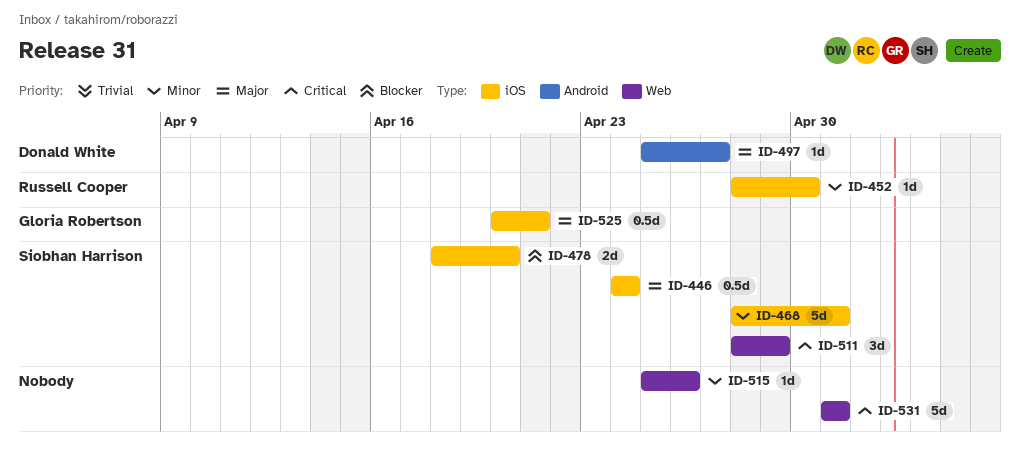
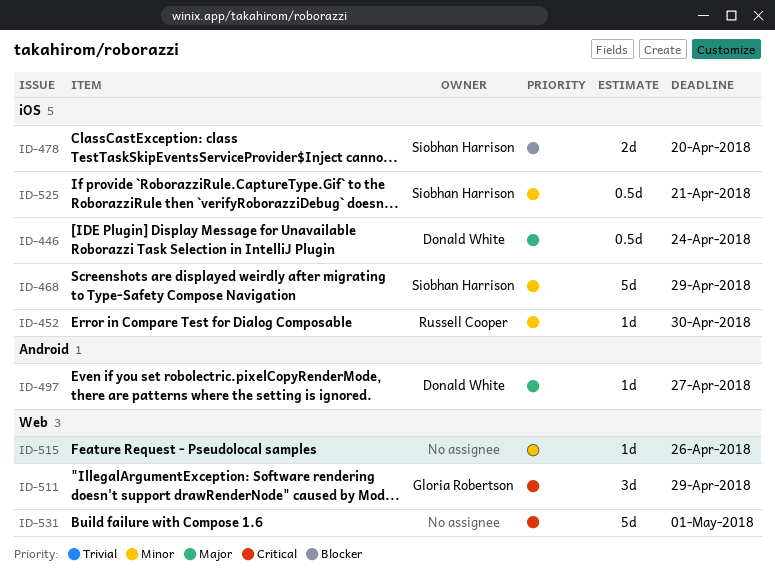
ID-446, owner: Siobhan Harrison -> Donald White
ID-468, due: May 1 -> Apr 29
ID-511, owner: Siobhan Harrison -> Gloria Robertson
ID-525, owner: Gloria Robertson -> Siobhan Harrison
ID-525, priority: Major -> Minor

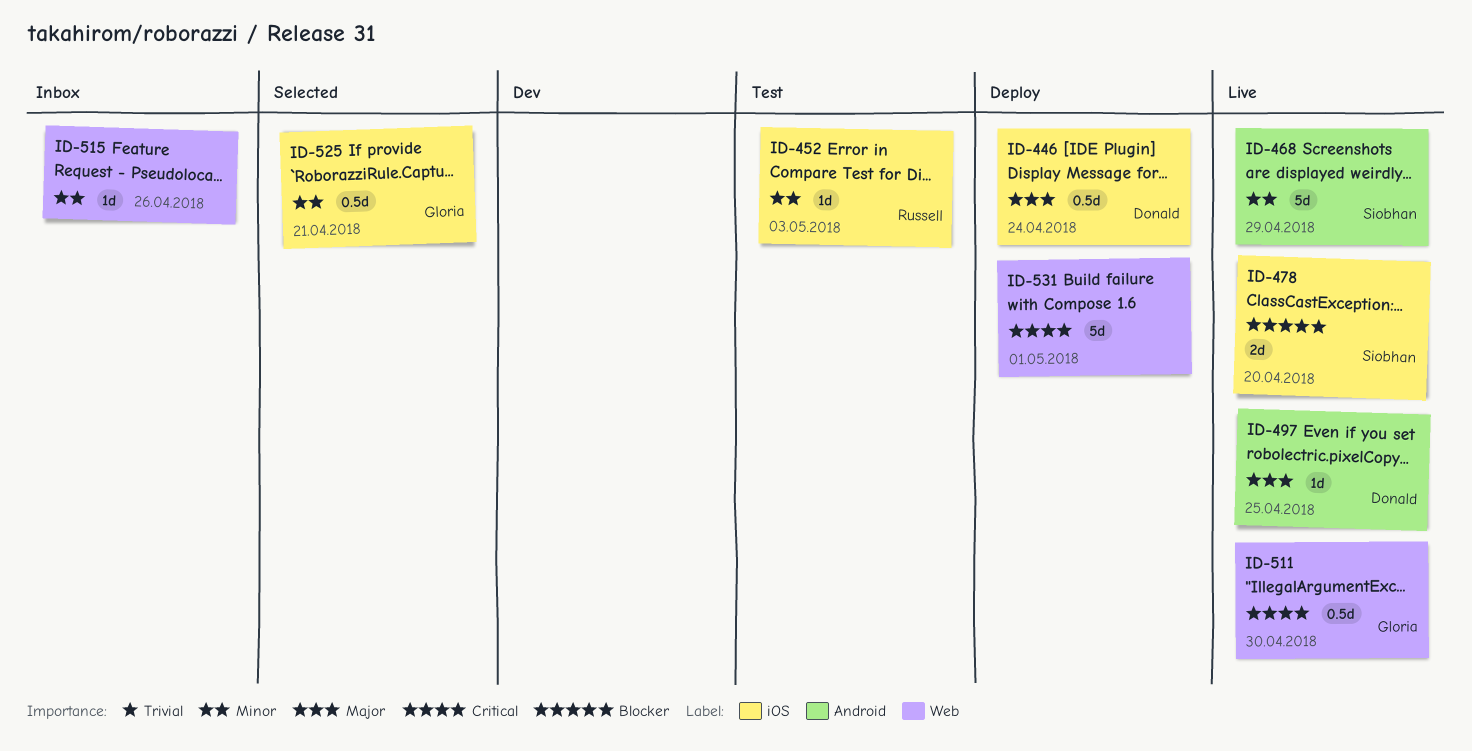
ID-452, due: Apr 30 -> May 3
ID-468, label: iOS -> Android
ID-497, due: Apr 27 -> Apr 25
ID-511, estimate: 3d -> 0.5d
ID-511, due: Apr 29 -> Apr 30
ID-525, owner: Siobhan Harrison -> Gloria Robertson

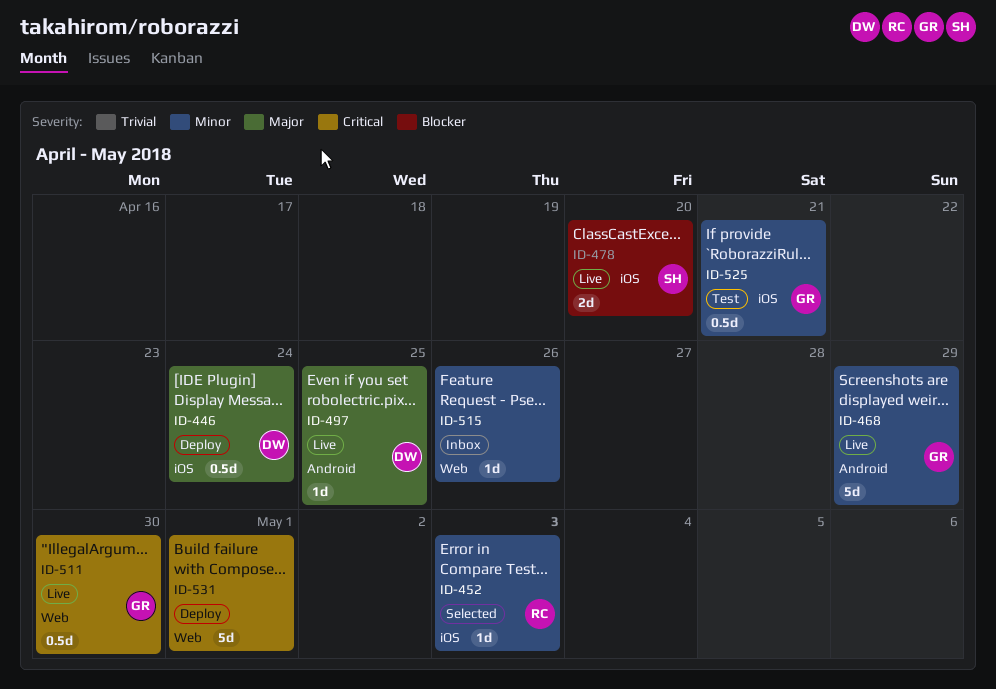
ID-452, status: Test -> Selected
ID-468, owner: Siobhan -> Gloria
ID-525, status: Selected -> Test

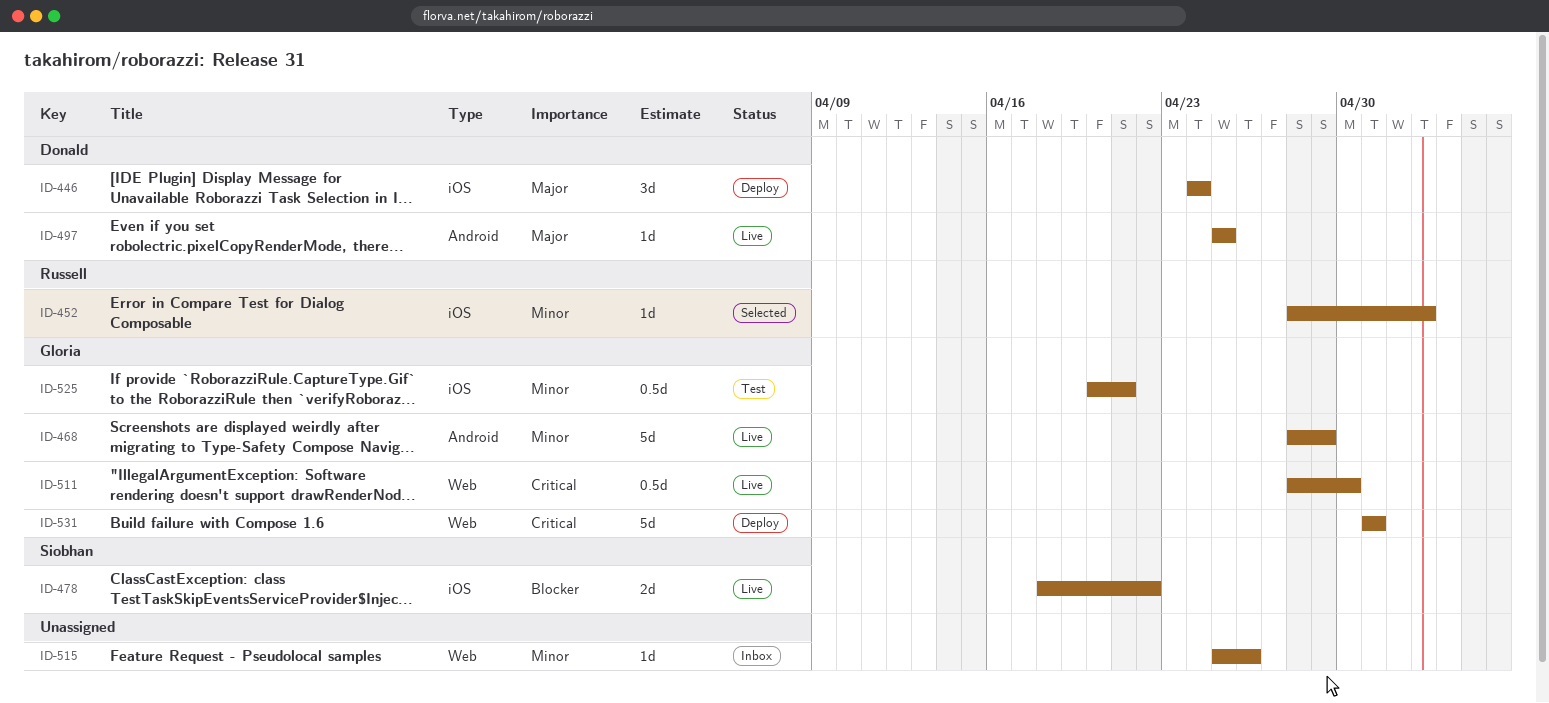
ID-446, estimate: 0.5d -> 3d
ID-478, due: Apr 20 -> Apr 22
ID-531, owner: none -> Gloria

